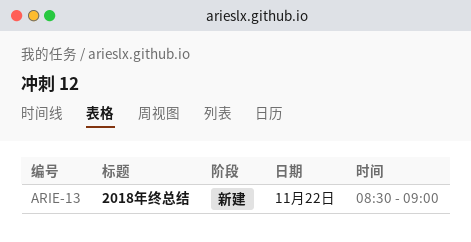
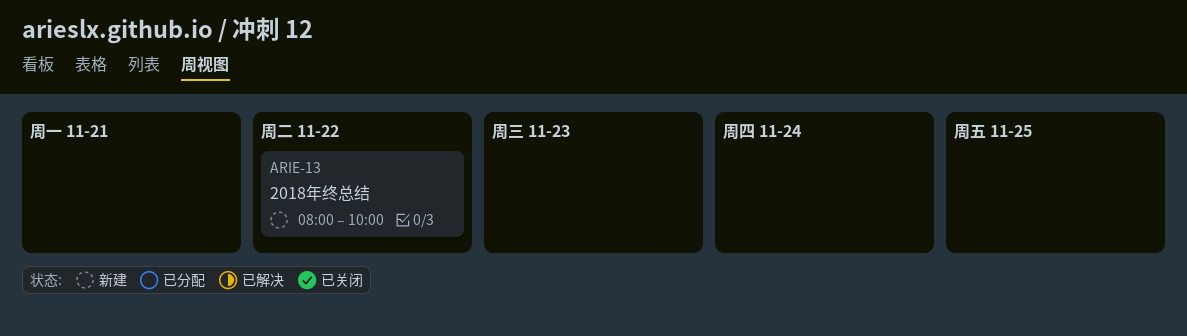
ARIE-13, begins: 08:30 -> 08:00
ARIE-13, ends: 09:00 -> 10:00

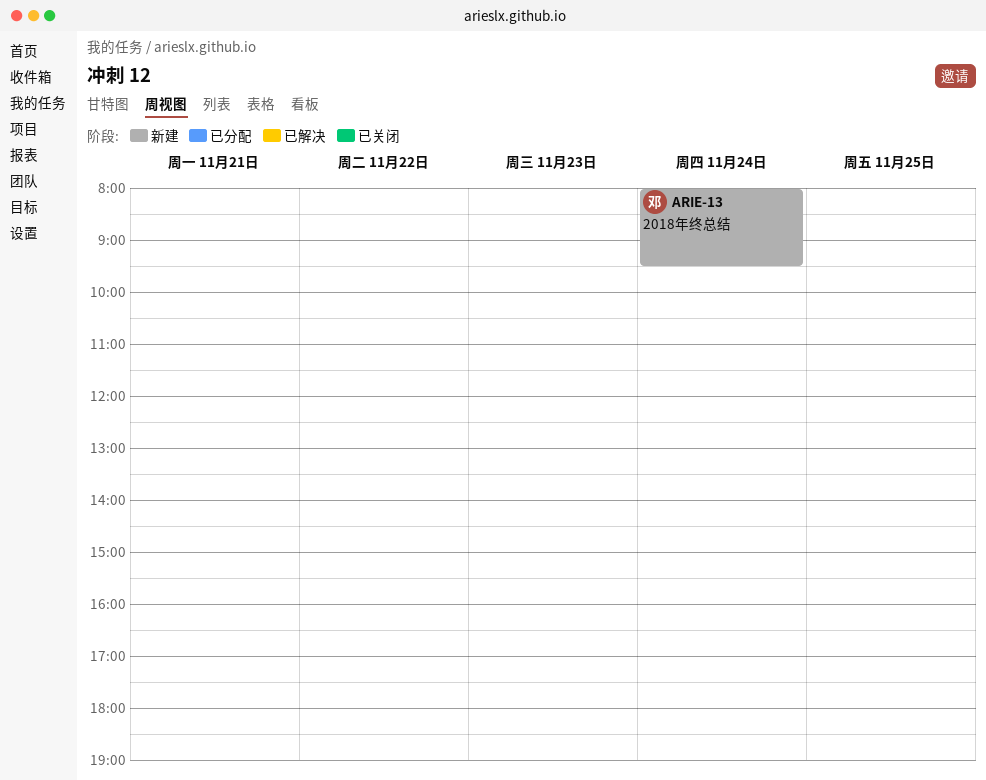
ARIE-13, day: Nov 22 -> Nov 24
ARIE-13, ends: 10:00 -> 09:30

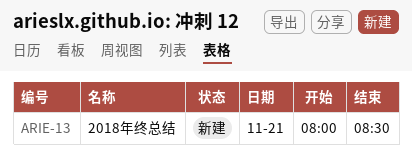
ARIE-13, day: Nov 24 -> Nov 21
ARIE-13, ends: 09:30 -> 08:30

